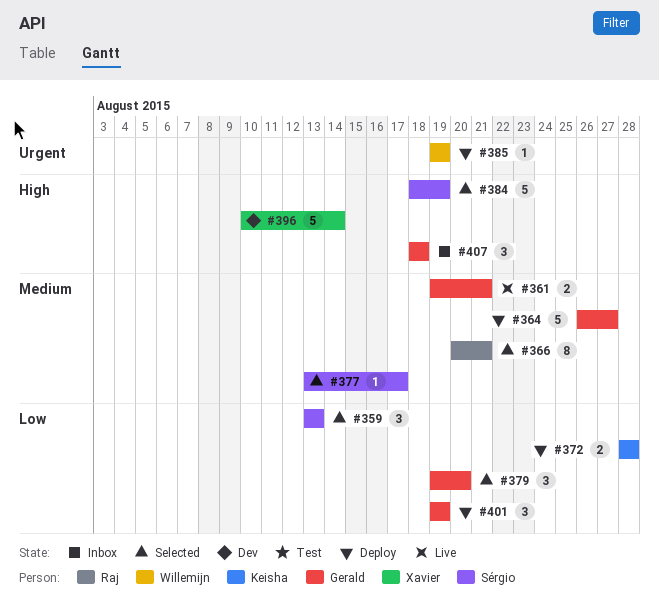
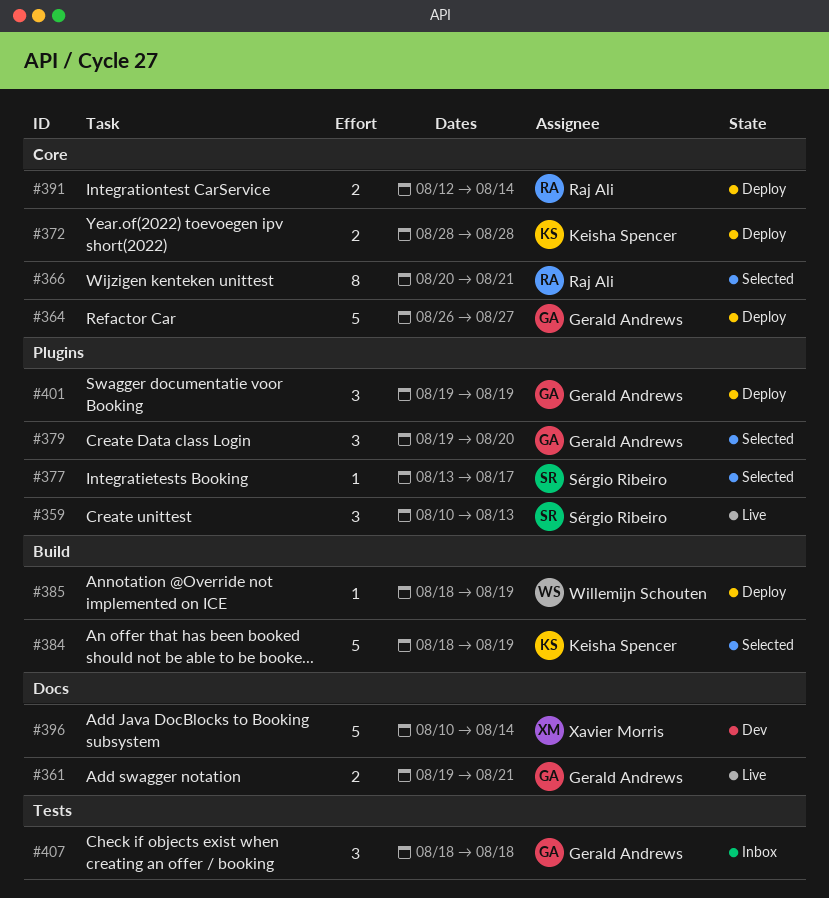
#359, status: Selected -> Live
#359, start: Aug 13 -> Aug 10
#384, owner: Sérgio Ribeiro -> Keisha Spencer
#385, start: Aug 19 -> Aug 18
#391: none -> present

